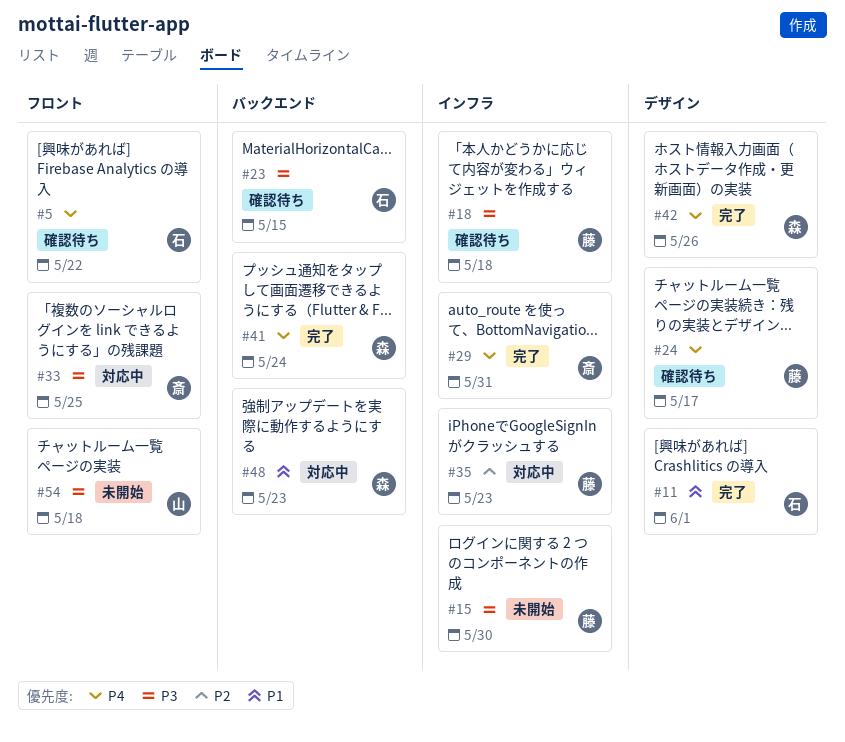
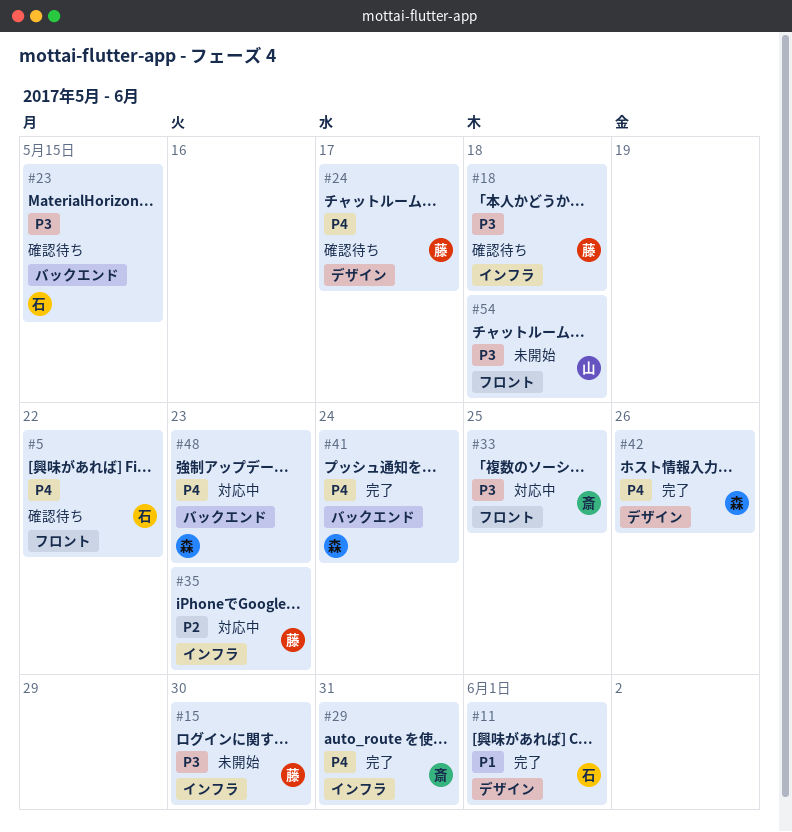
#48, priority: P1 -> P4

